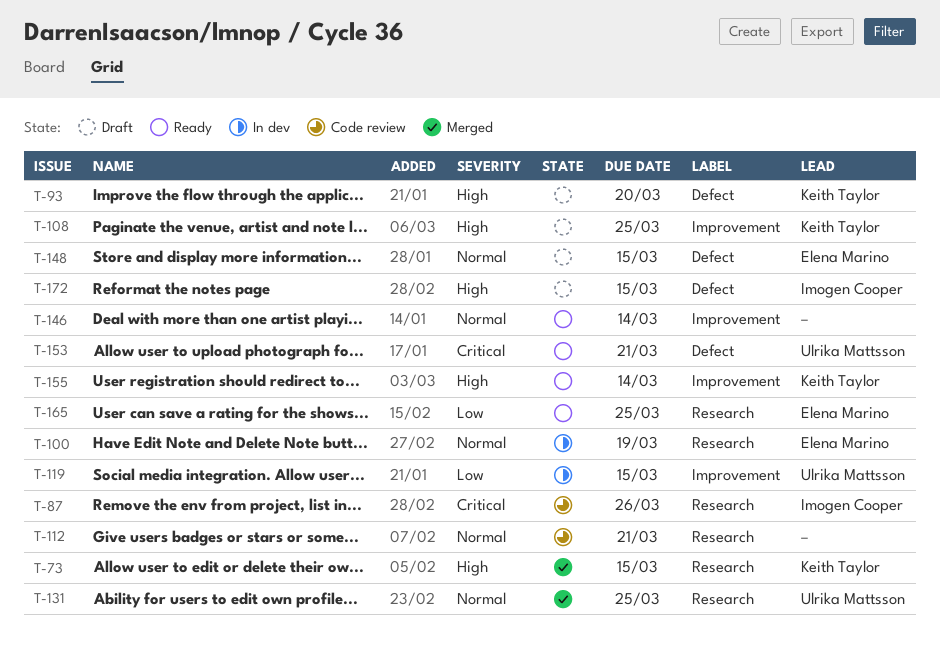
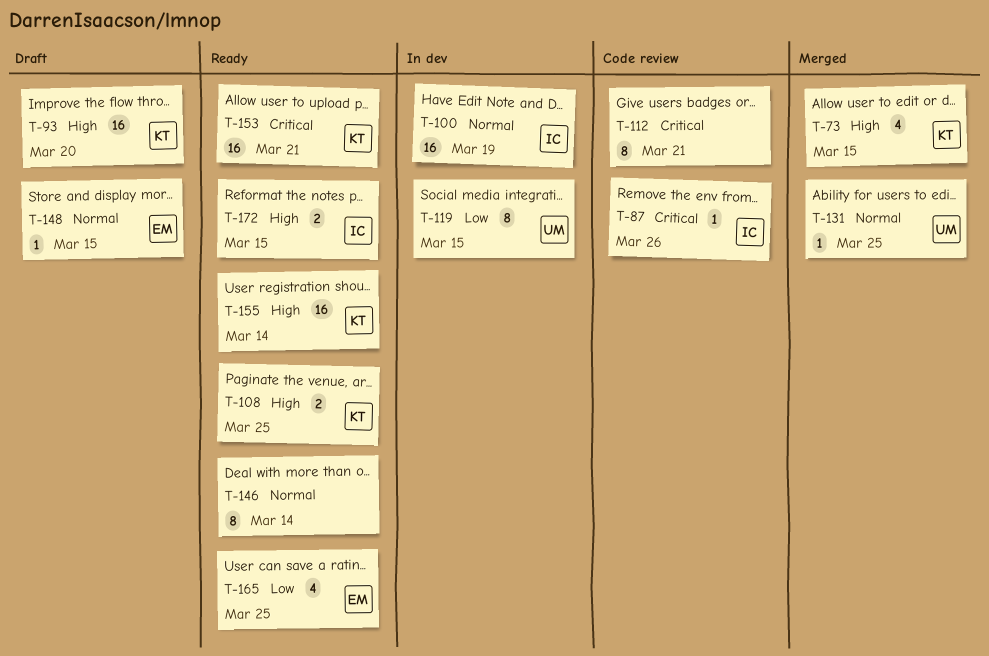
T-100, owner: Elena Marino -> Imogen Cooper
T-108, status: Draft -> Ready
T-112, priority: Normal -> Critical
T-153, owner: Ulrika Mattsson -> Keith Taylor
T-172, status: Draft -> Ready

